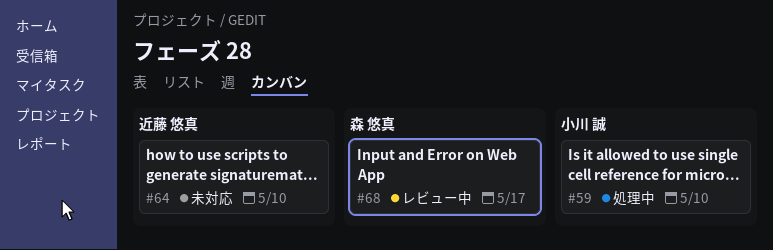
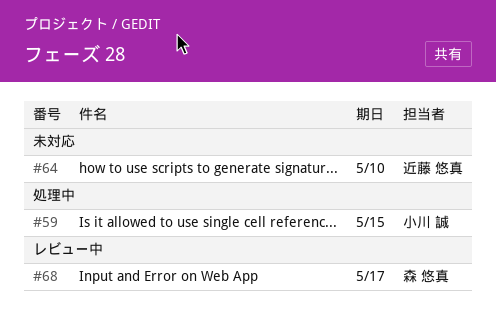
#59, due: May 10 -> May 15

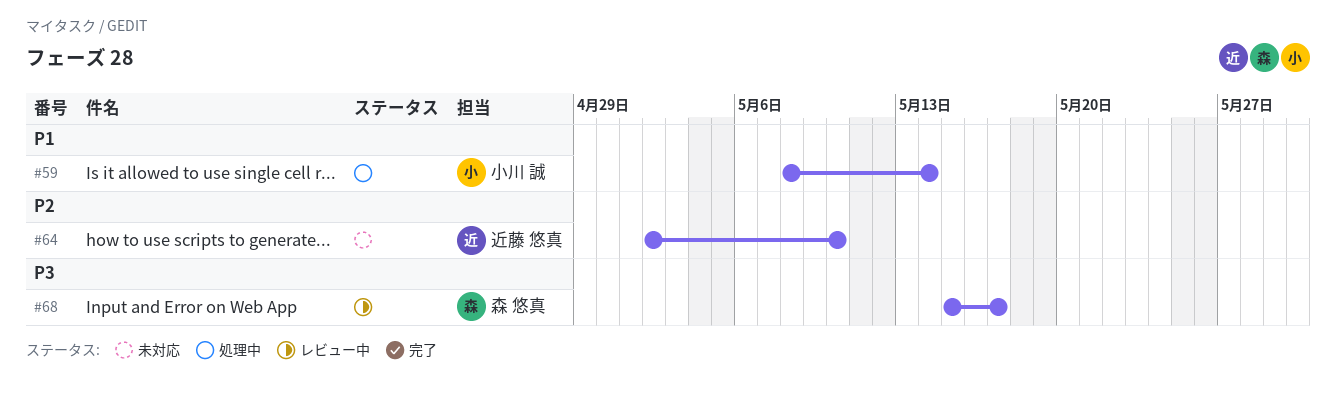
#59, due: May 15 -> May 14

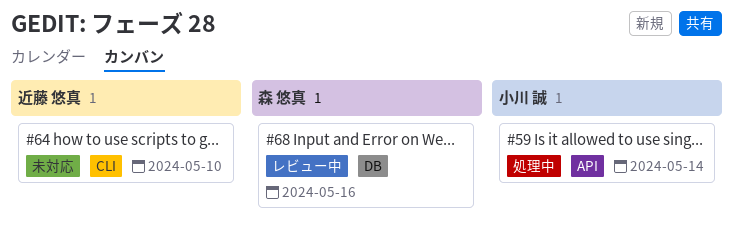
#68, due: May 17 -> May 16

